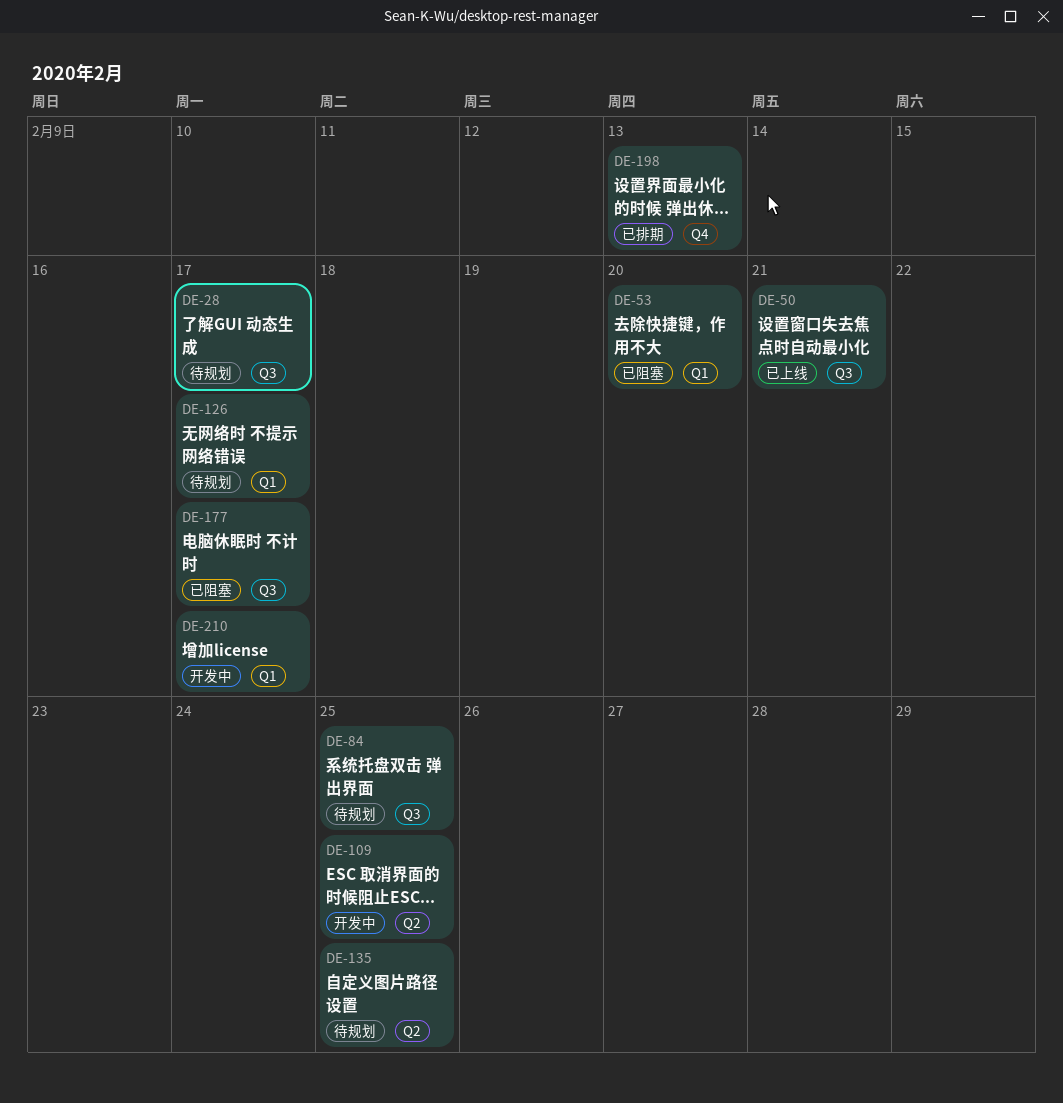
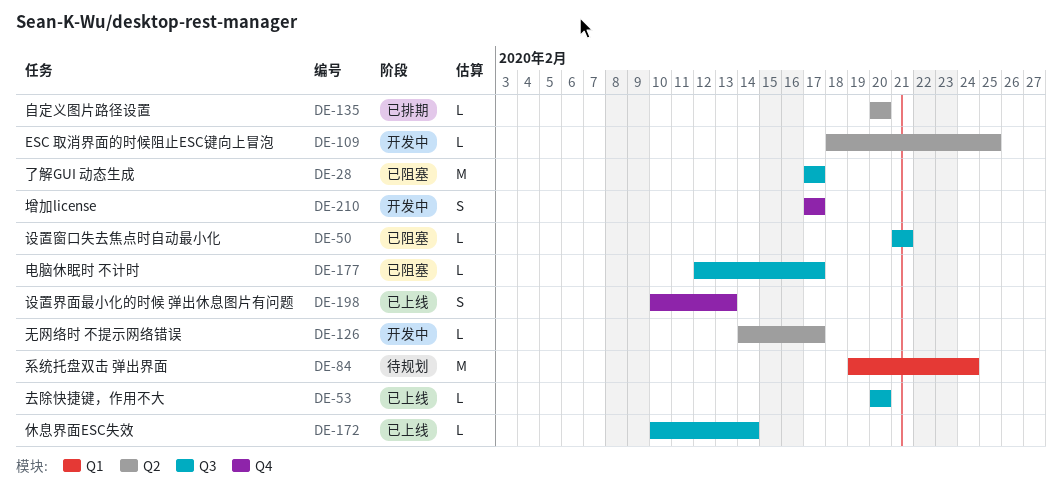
DE-28, status: 待规划 -> 已阻塞
DE-50, status: 已上线 -> 已阻塞
DE-53, status: 已阻塞 -> 已上线
DE-53, label: Q1 -> Q3
DE-84, label: Q3 -> Q1
DE-84, due: Feb 25 -> Feb 24
DE-126, status: 待规划 -> 开发中
DE-126, label: Q1 -> Q2
DE-135, status: 待规划 -> 已排期
DE-135, due: Feb 25 -> Feb 20
DE-172: none -> present
DE-198, status: 已排期 -> 已上线
DE-210, label: Q1 -> Q4

